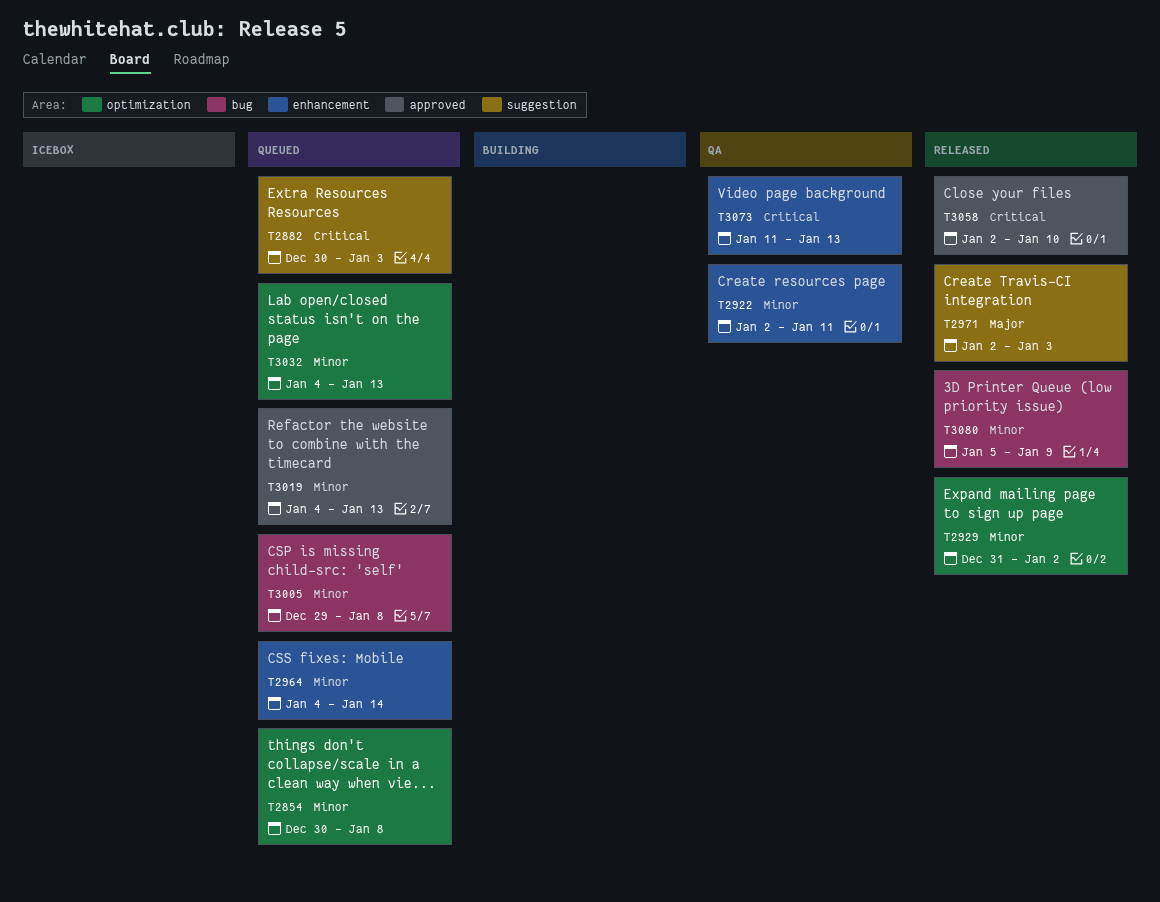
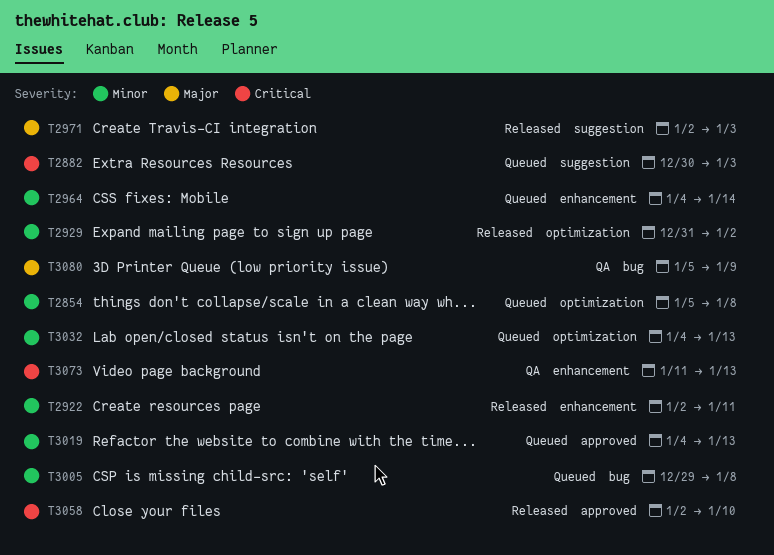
T2854, start: Dec 30 -> Jan 5
T2922, status: QA -> Released
T3080, status: Released -> QA
T3080, priority: Minor -> Major

